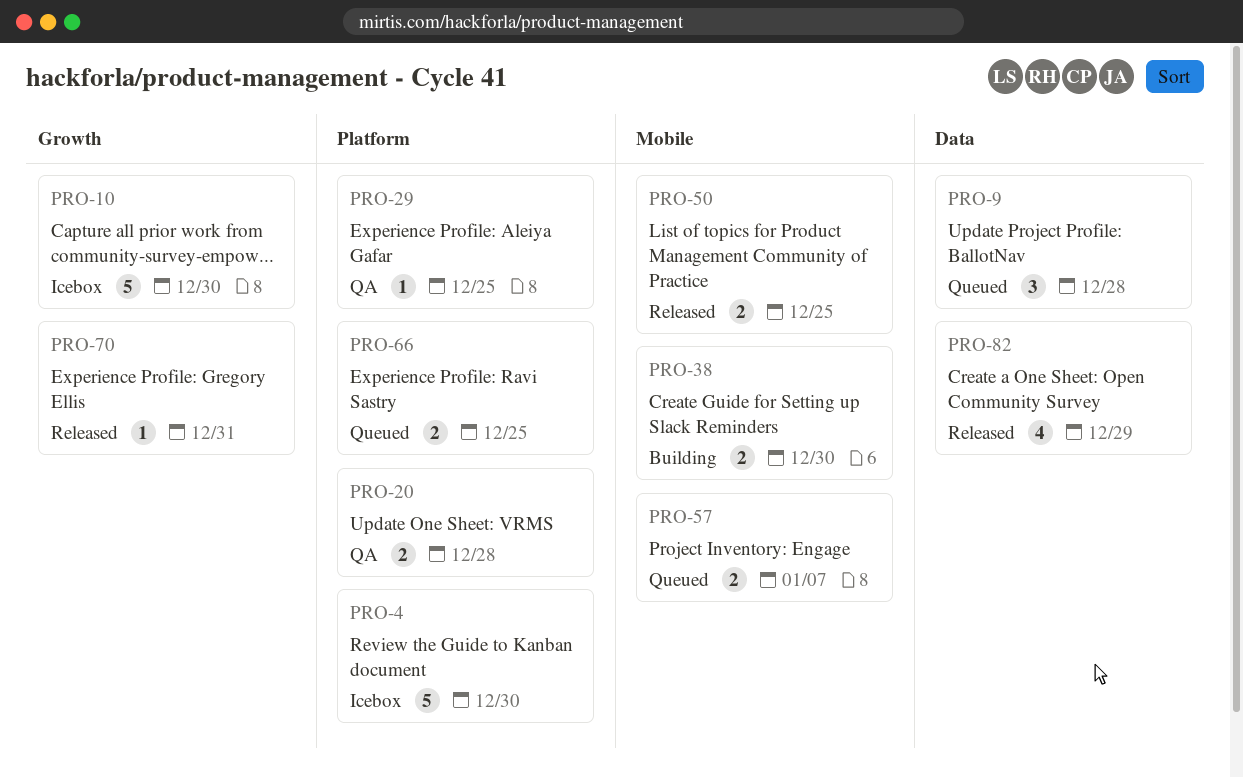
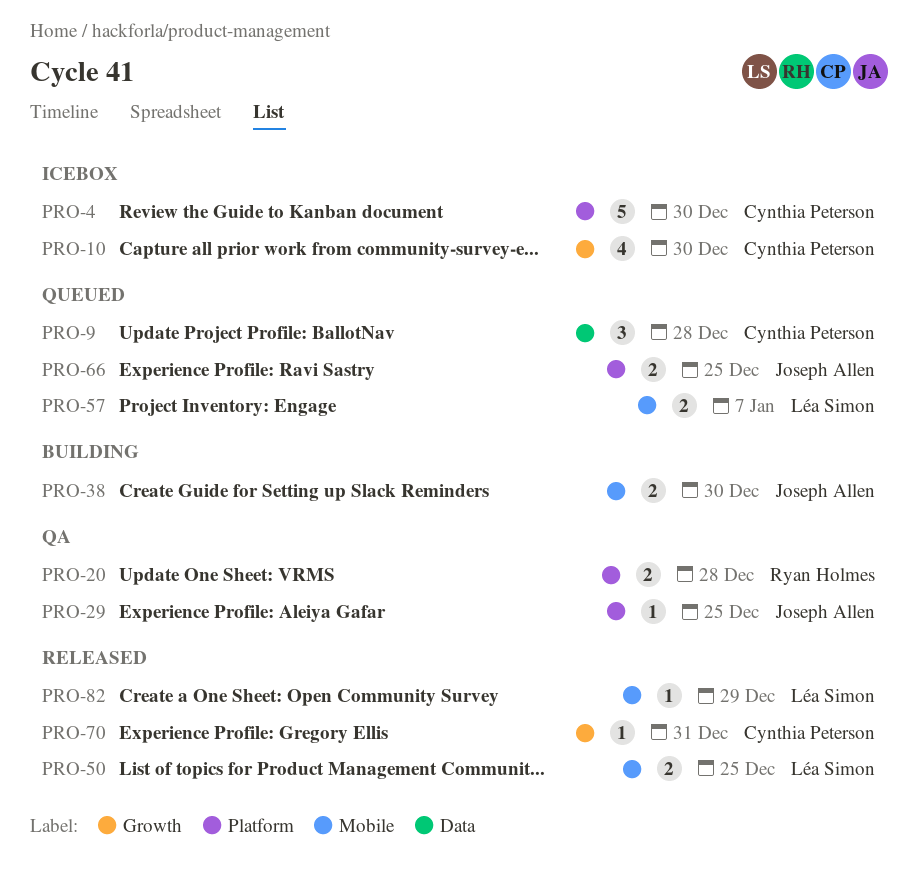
PRO-10, estimate: 5 -> 4
PRO-82, label: Data -> Mobile
PRO-82, estimate: 4 -> 1

